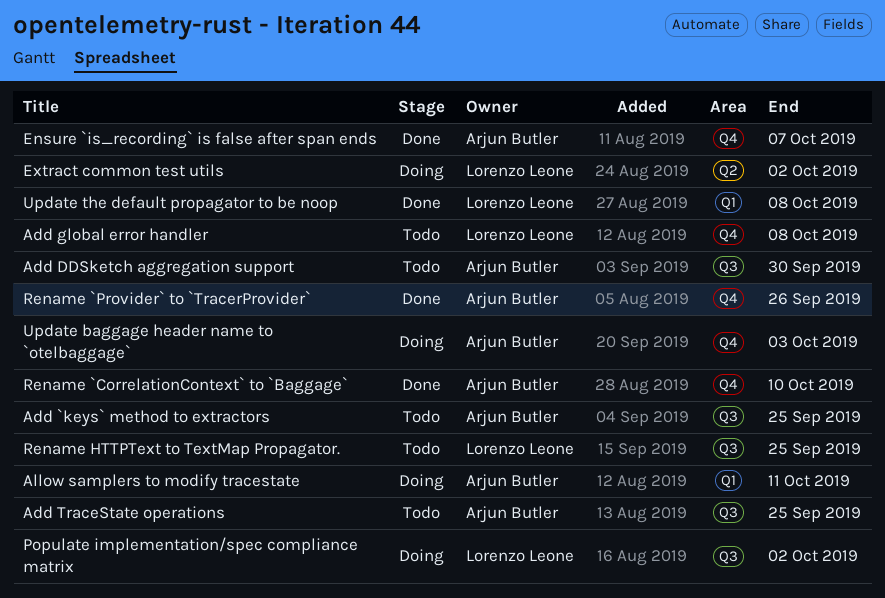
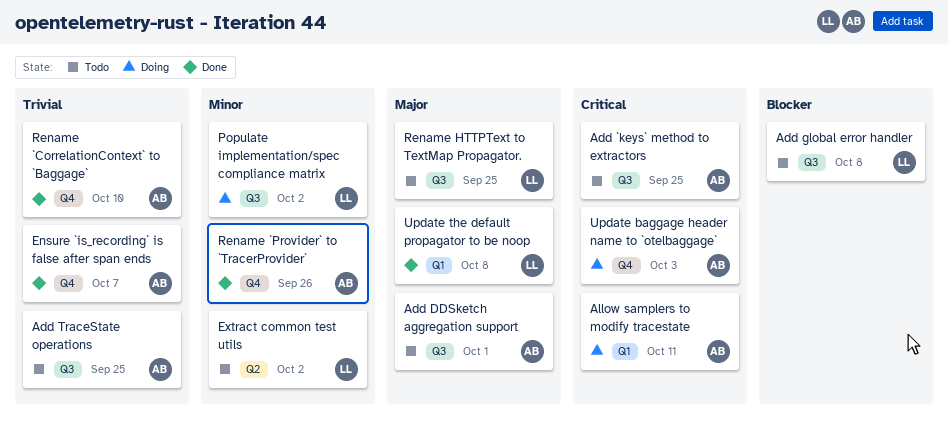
Add DDSketch aggregation support, due: Sep 30 -> Oct 1
Add global error handler, label: Q4 -> Q3
Extract common test utils, status: Doing -> Todo

